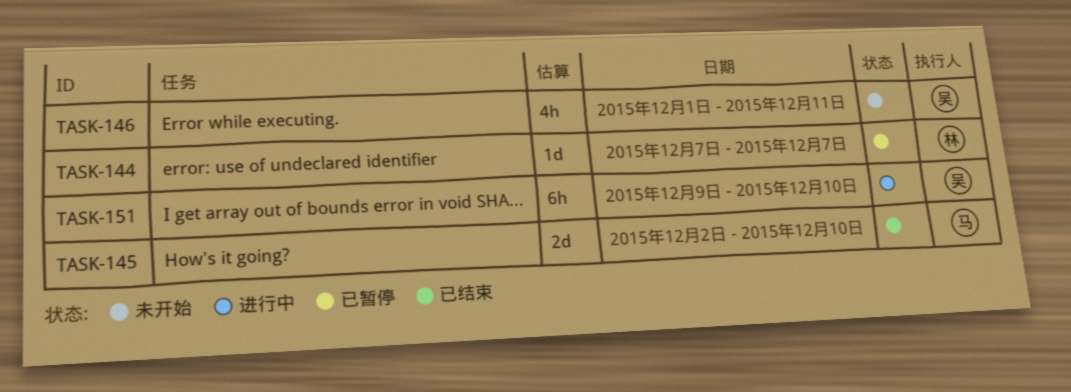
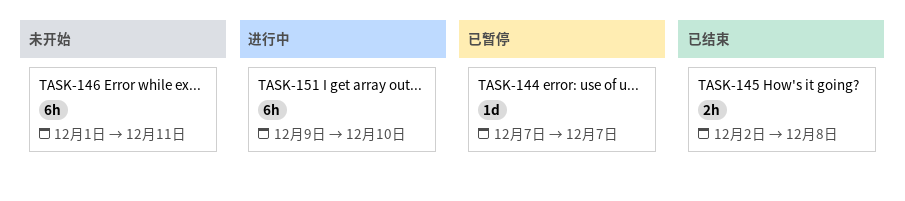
TASK-145, estimate: 2d -> 2h
TASK-145, due: Dec 10 -> Dec 8
TASK-146, estimate: 4h -> 6h

